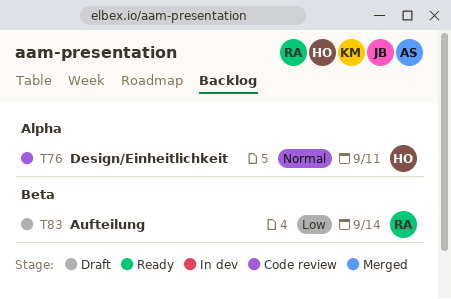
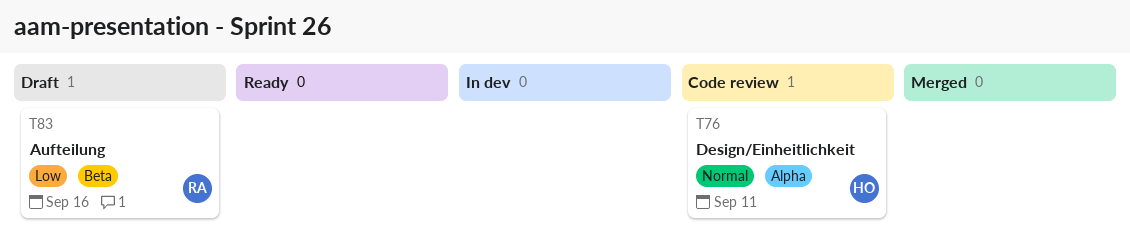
T83, due: Sep 14 -> Sep 16

